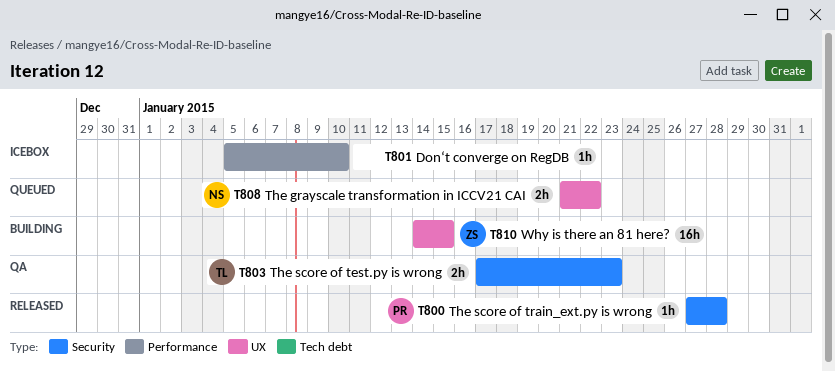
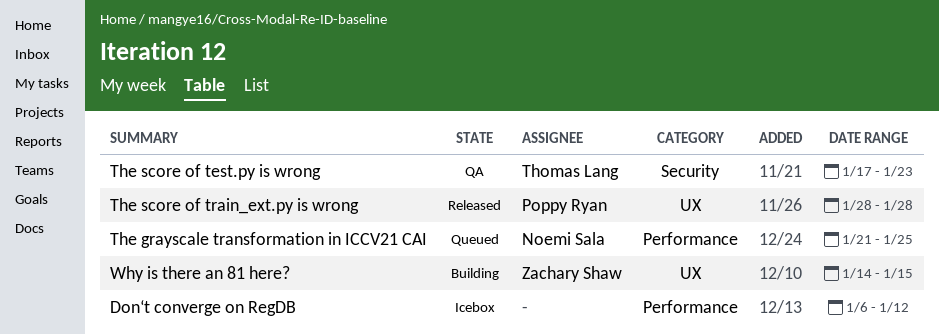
Don‘t converge on RegDB, start: Jan 5 -> Jan 6
Don‘t converge on RegDB, due: Jan 10 -> Jan 12
The grayscale transformation in ICCV21 CAI, label: UX -> Performance
The grayscale transformation in ICCV21 CAI, due: Jan 22 -> Jan 25
The score of train_ext.py is wrong, label: Security -> UX
The score of train_ext.py is wrong, start: Jan 27 -> Jan 28

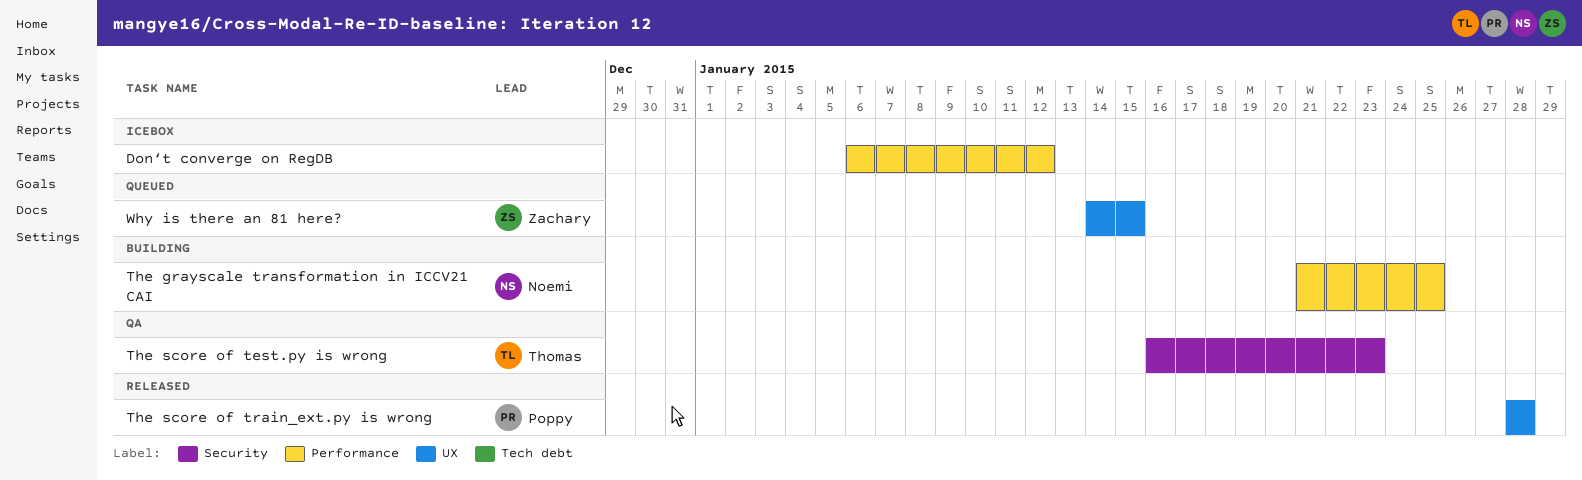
The grayscale transformation in ICCV21 CAI, status: Queued -> Building
The score of test.py is wrong, start: Jan 17 -> Jan 16
Why is there an 81 here?, status: Building -> Queued

